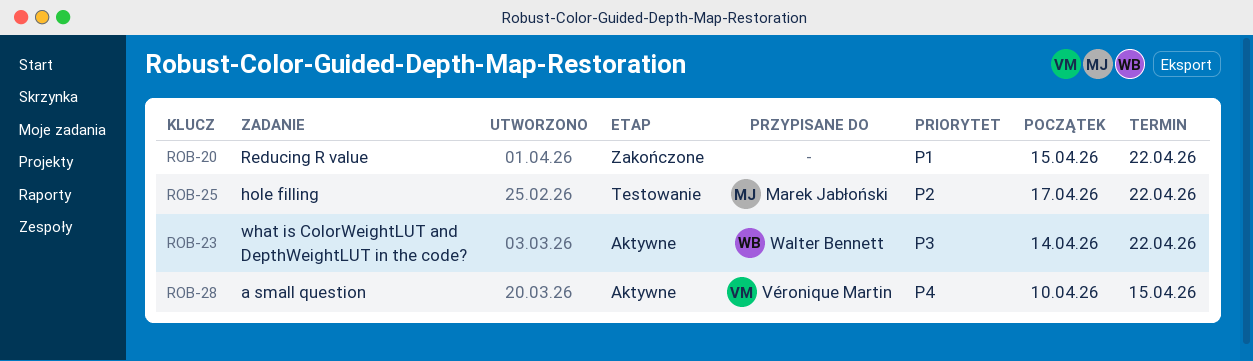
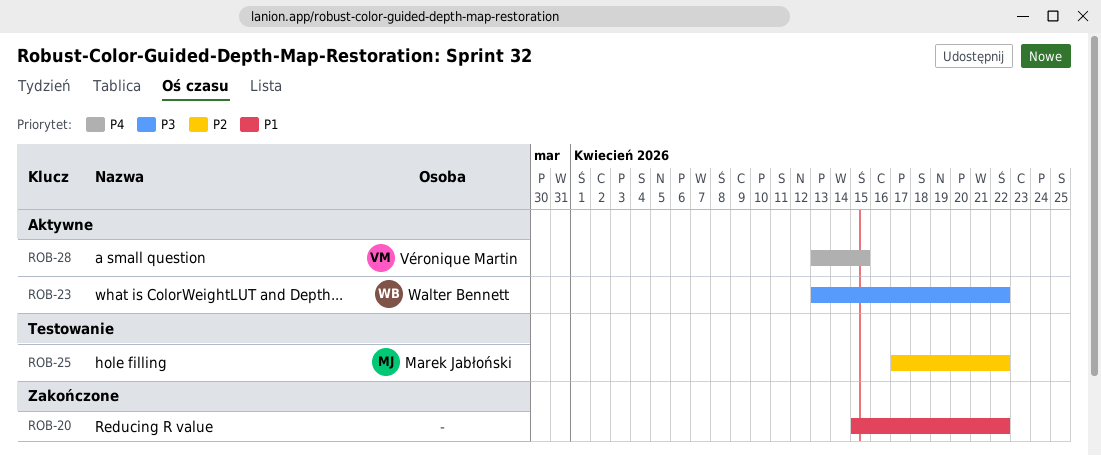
ROB-23, start: Apr 14 -> Apr 13
ROB-28, start: Apr 10 -> Apr 13

